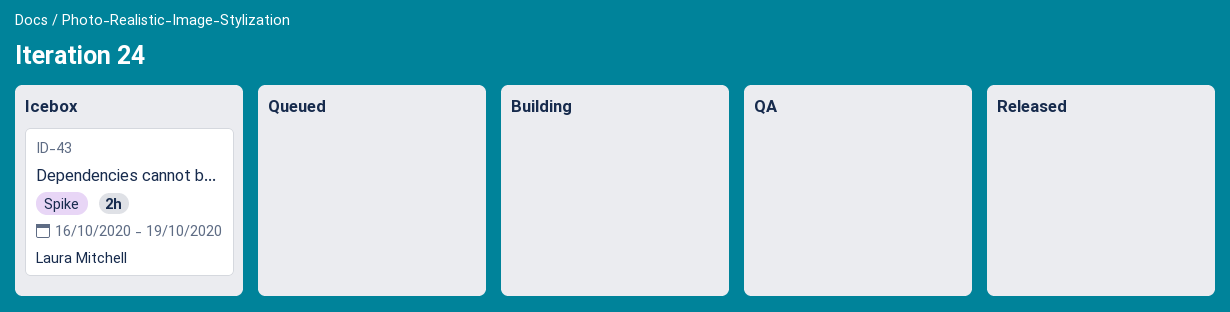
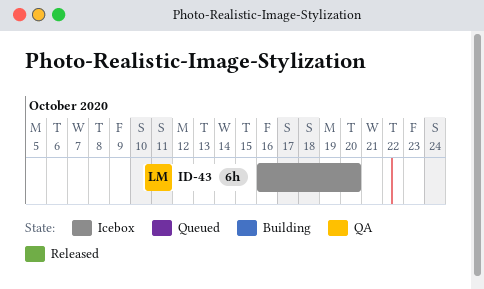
ID-43, estimate: 2h -> 6h
ID-43, due: Oct 19 -> Oct 20

